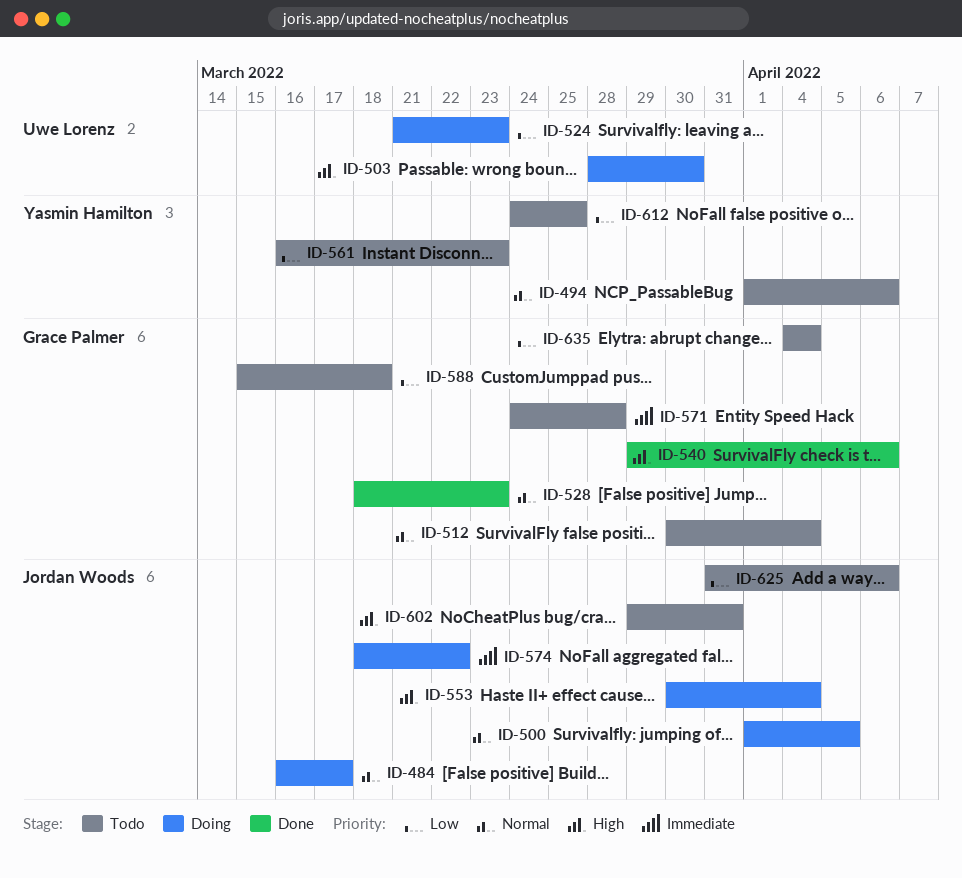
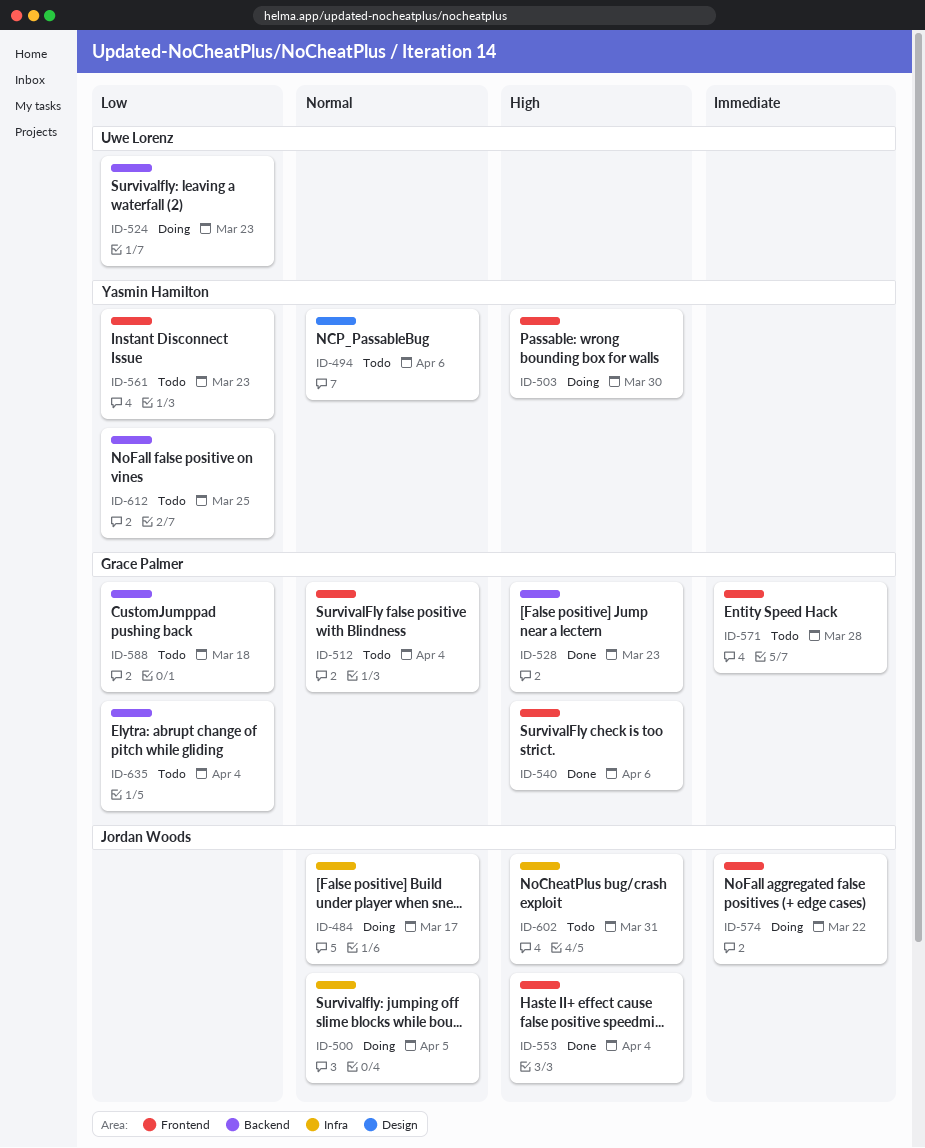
ID-503, owner: Uwe Lorenz -> Yasmin Hamilton
ID-528, priority: Normal -> High
ID-553, status: Doing -> Done
ID-625: present -> none

